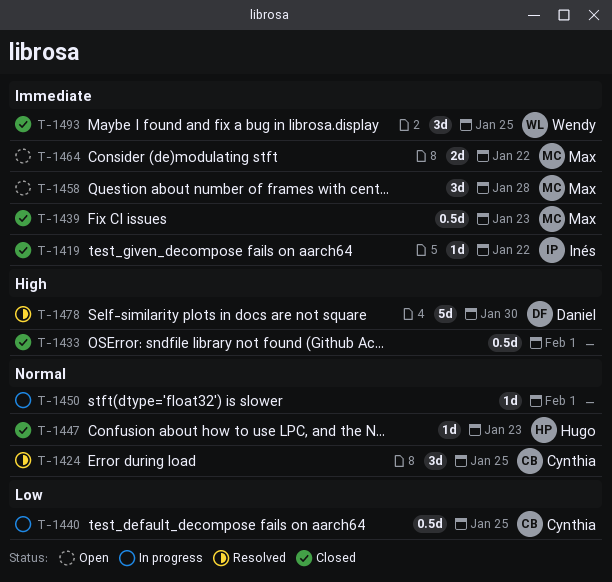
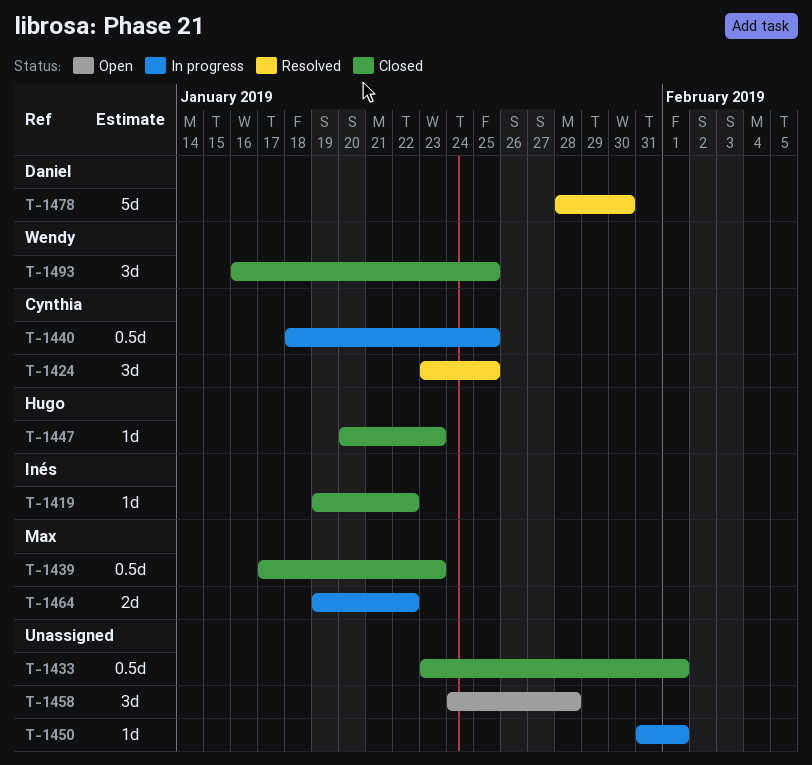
T-1458, owner: Max -> none
T-1464, status: Open -> In progress

